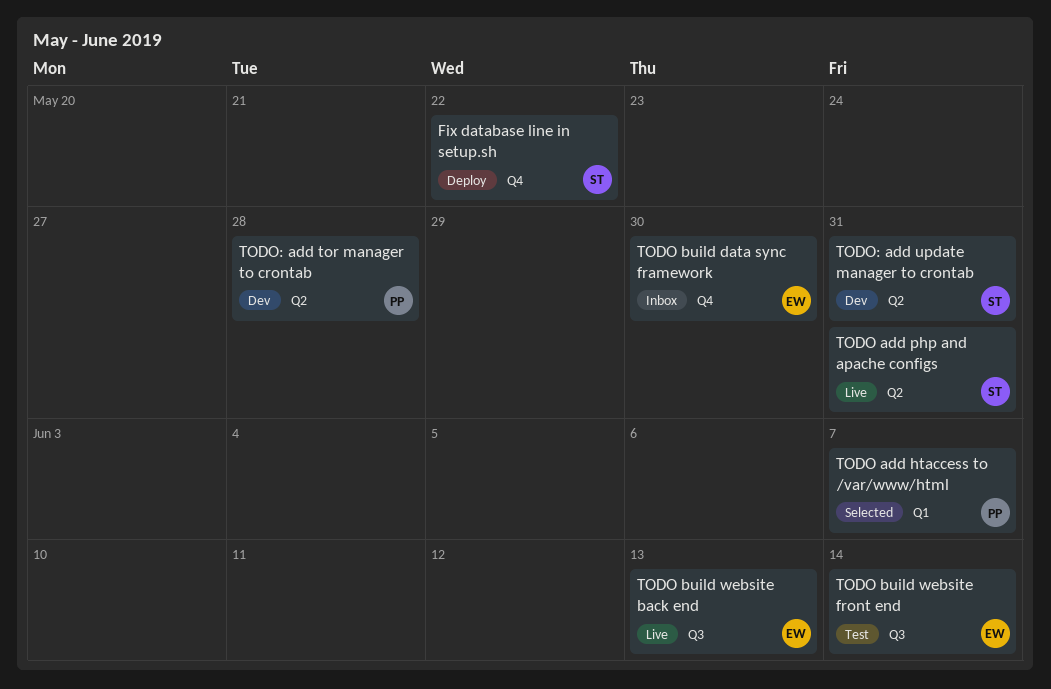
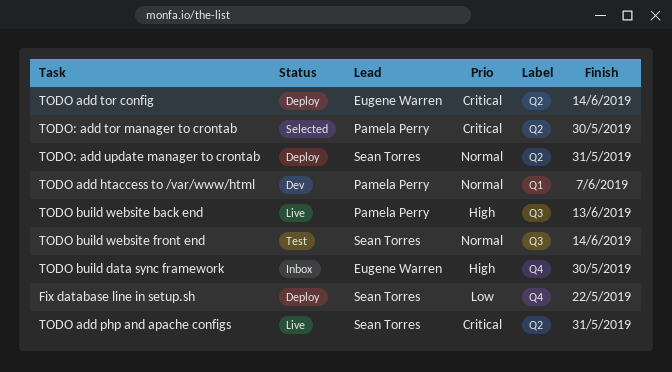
TODO add htaccess to /var/www/html, status: Selected -> Dev
TODO add tor config: none -> present
TODO build website back end, owner: Eugene Warren -> Pamela Perry
TODO build website front end, owner: Eugene Warren -> Sean Torres
TODO: add tor manager to crontab, status: Dev -> Selected
TODO: add tor manager to crontab, due: May 28 -> May 30
TODO: add update manager to crontab, status: Dev -> Deploy

